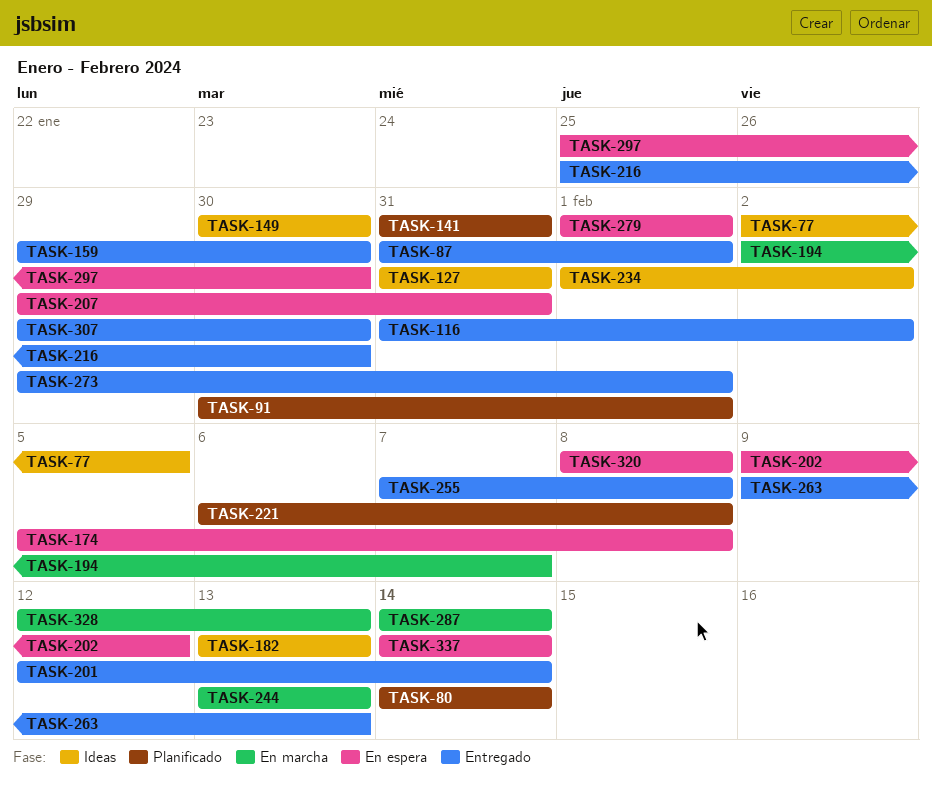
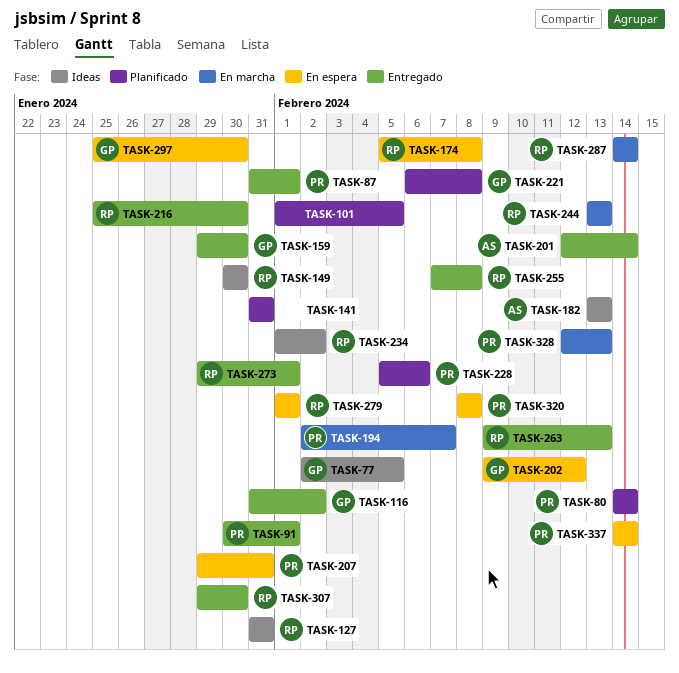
TASK-91, status: Planificado -> Entregado
TASK-101: none -> present
TASK-228: none -> present

